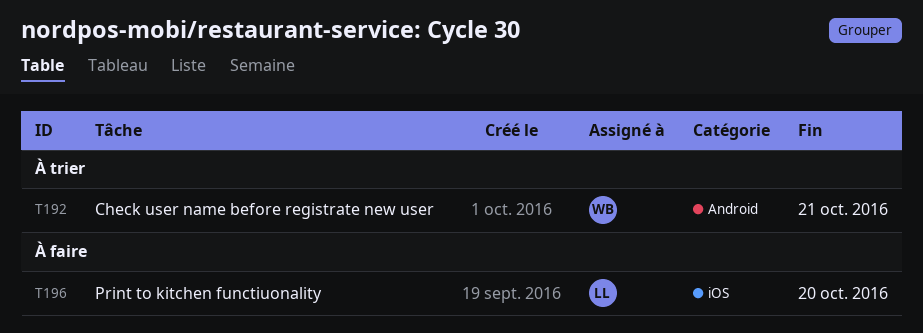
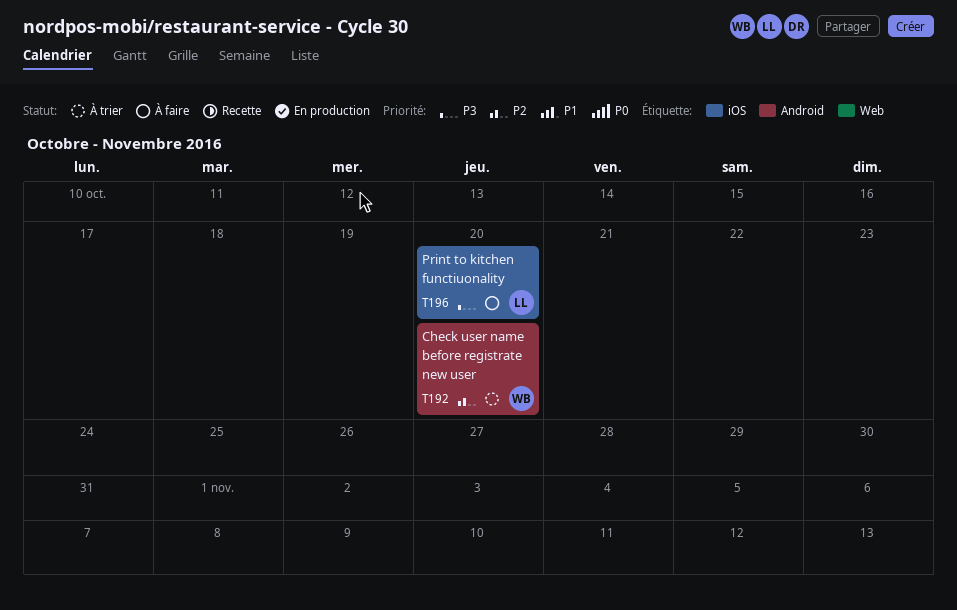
T192, due: Oct 21 -> Oct 20

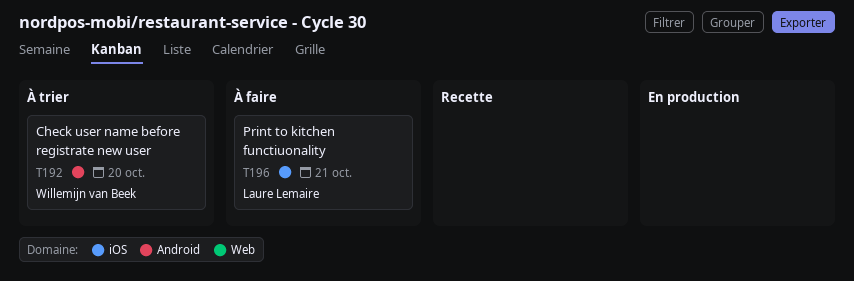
T196, due: Oct 20 -> Oct 21

